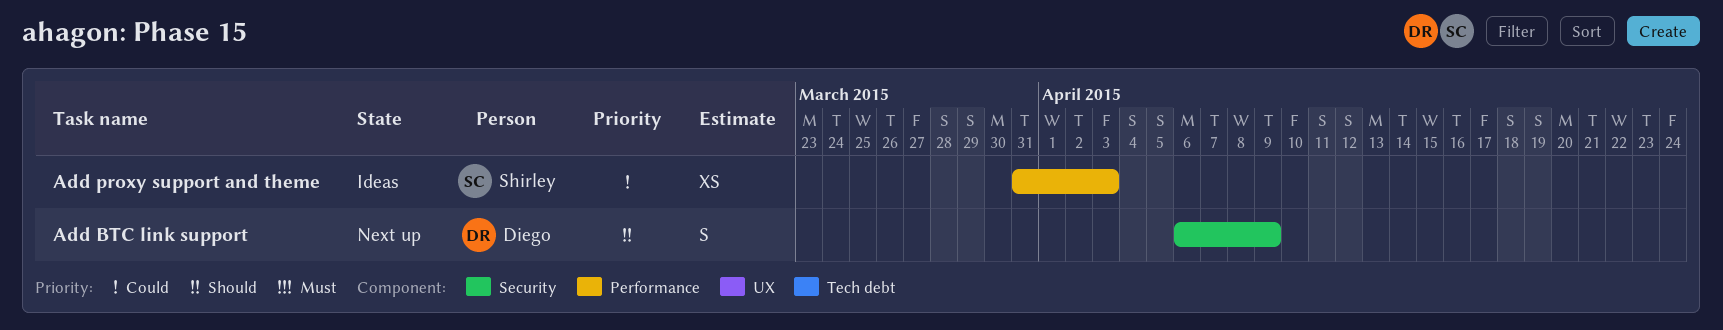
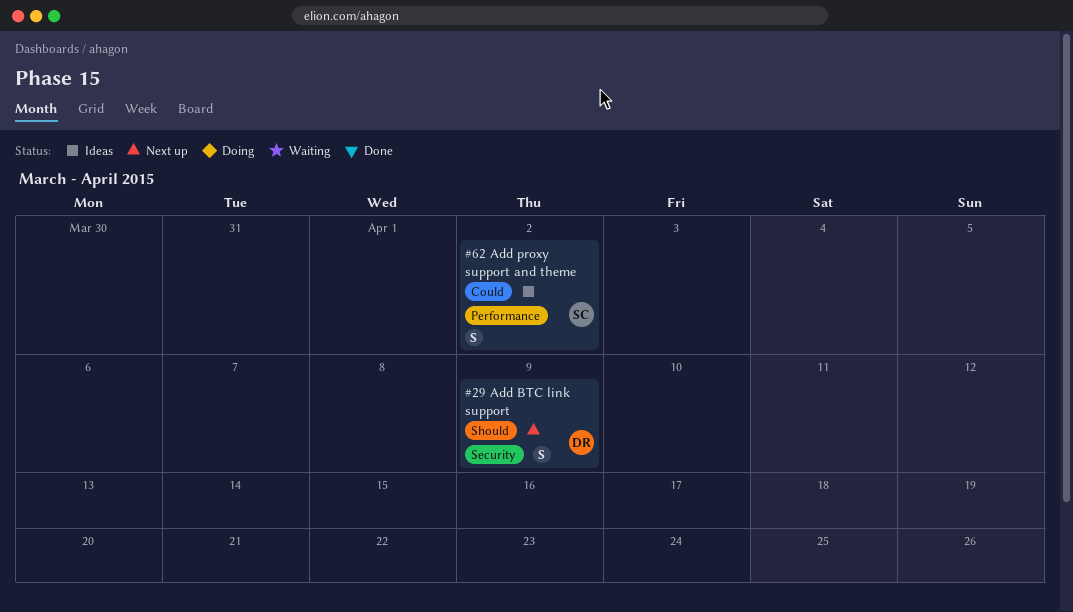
Add proxy support and theme, estimate: XS -> S
Add proxy support and theme, due: Apr 3 -> Apr 2

